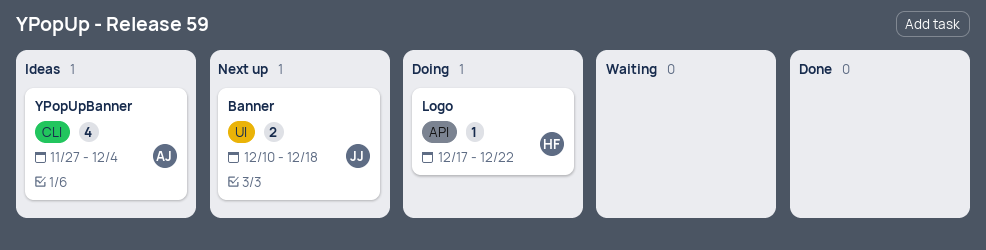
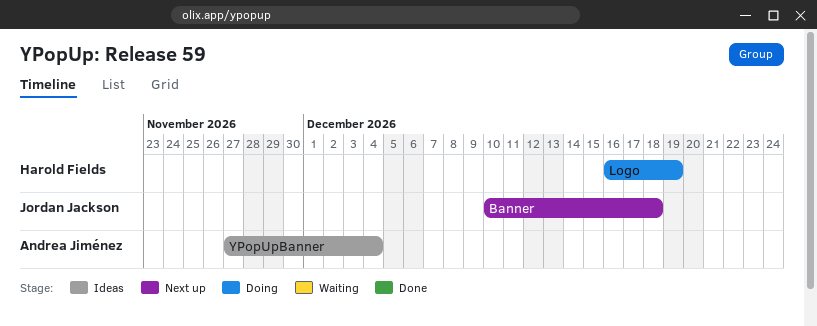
Logo, start: Dec 17 -> Dec 16
Logo, due: Dec 22 -> Dec 19

